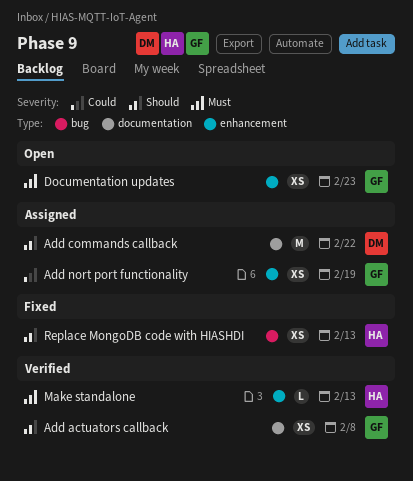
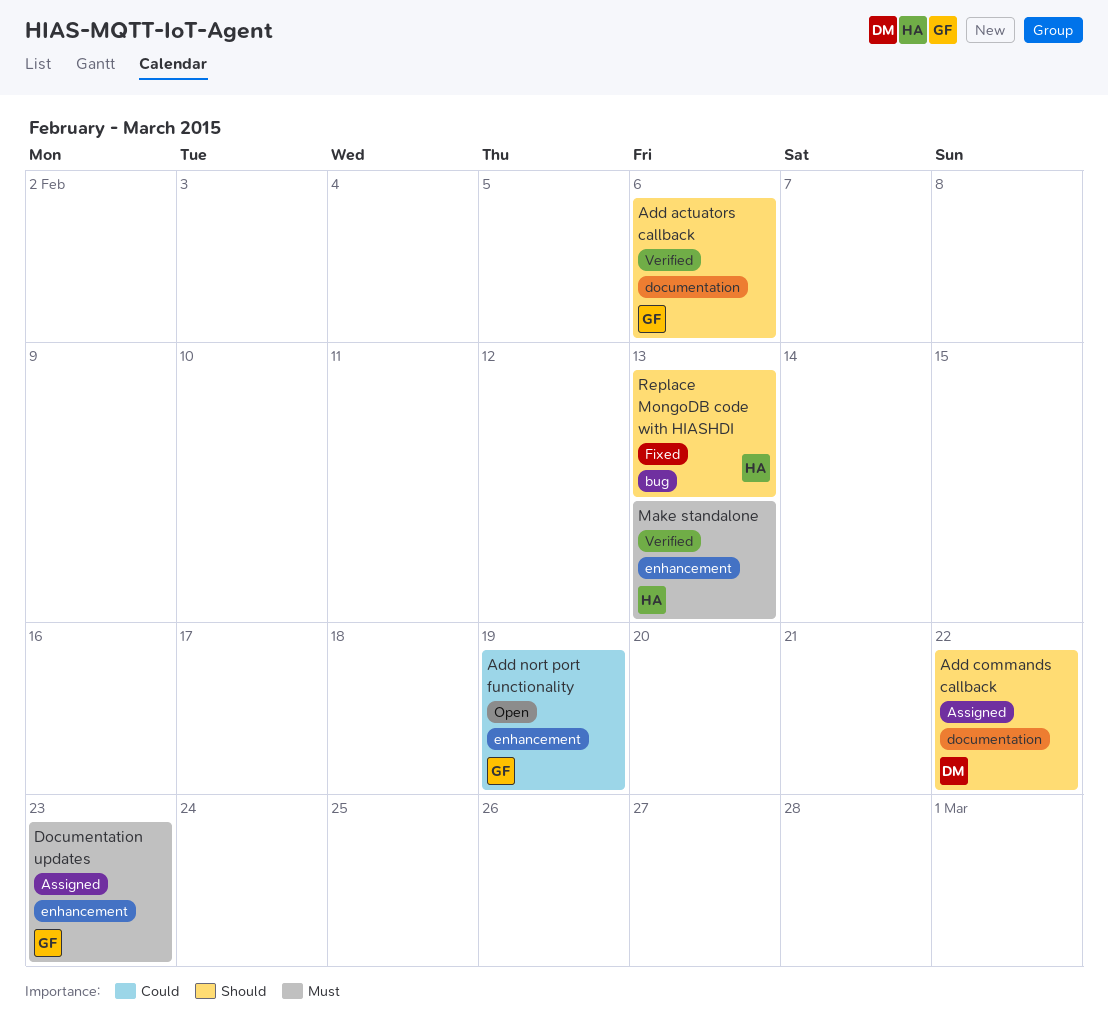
Add actuators callback, due: Feb 8 -> Feb 6
Add nort port functionality, status: Assigned -> Open
Documentation updates, status: Open -> Assigned

